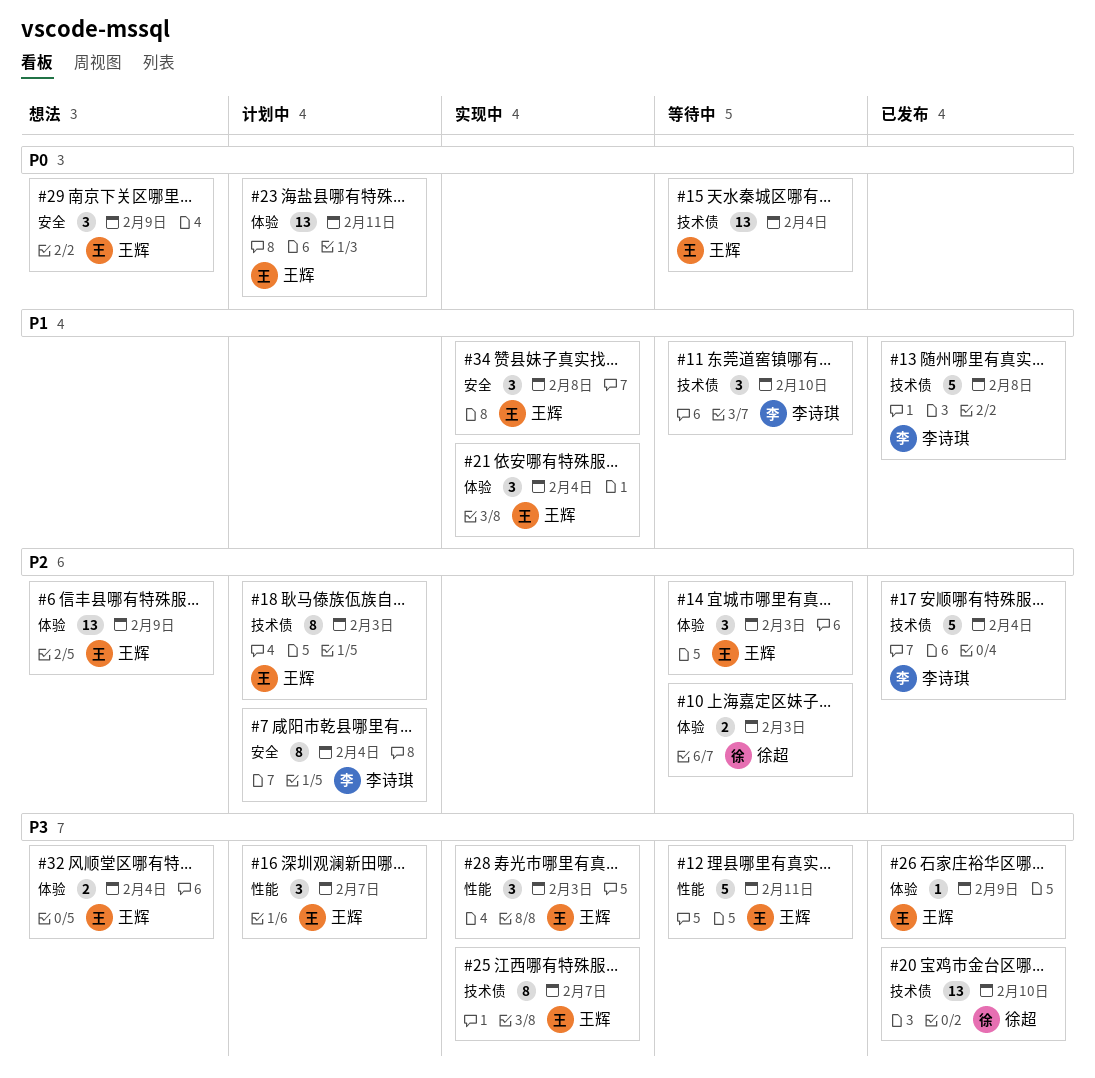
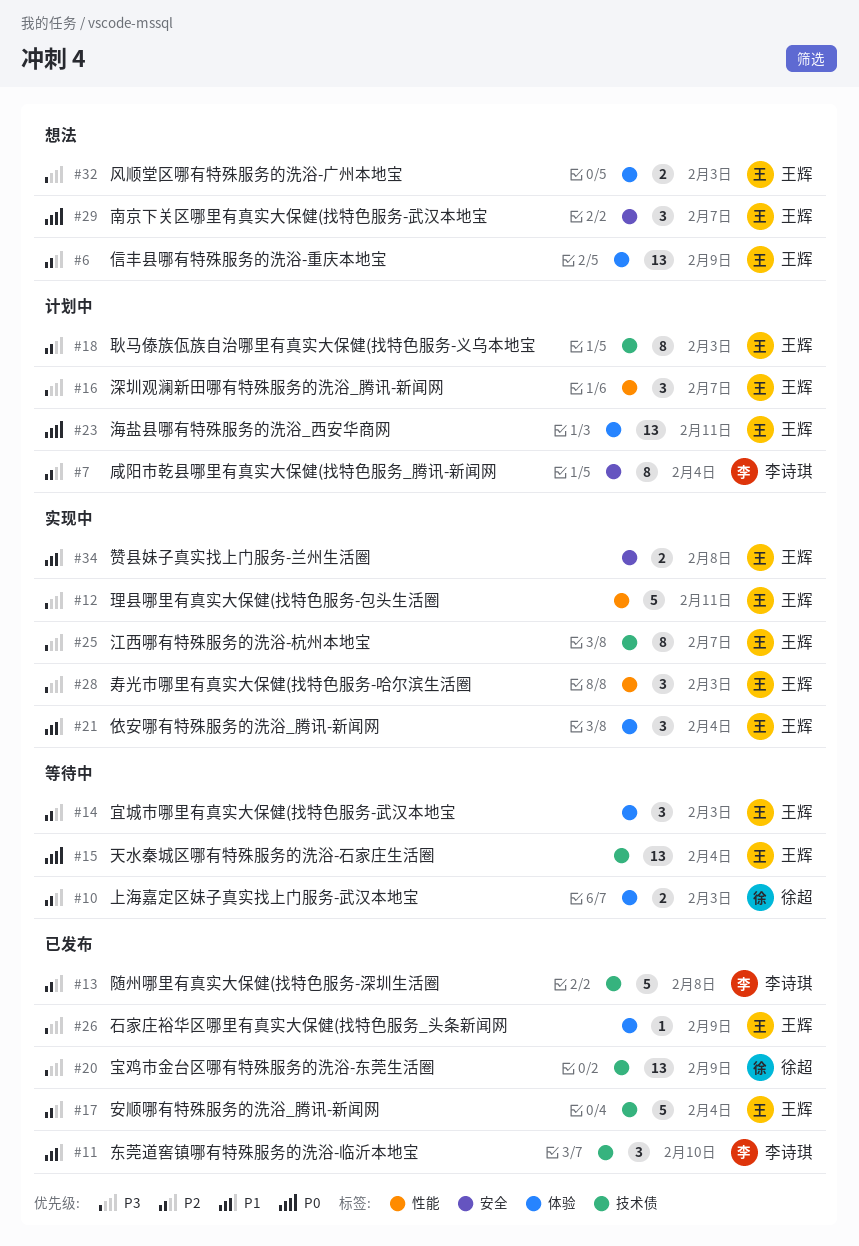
#11, status: 等待中 -> 已发布
#12, status: 等待中 -> 实现中
#13, priority: P1 -> P2
#17, owner: 李诗琪 -> 王辉
#20, due: Feb 10 -> Feb 9
#29, due: Feb 9 -> Feb 7
#32, due: Feb 4 -> Feb 3
#34, estimate: 3 -> 2

